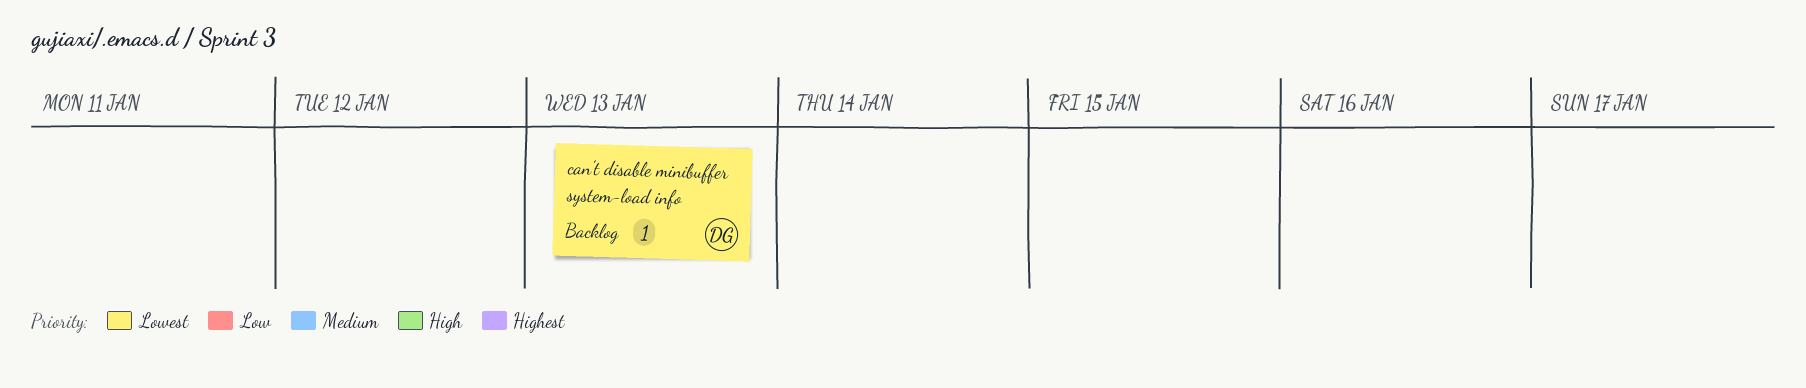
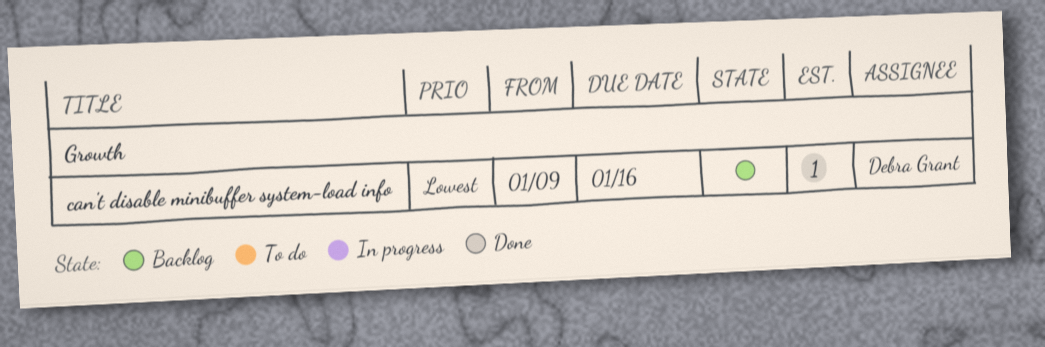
can't disable minibuffer system-load info, due: Jan 13 -> Jan 16

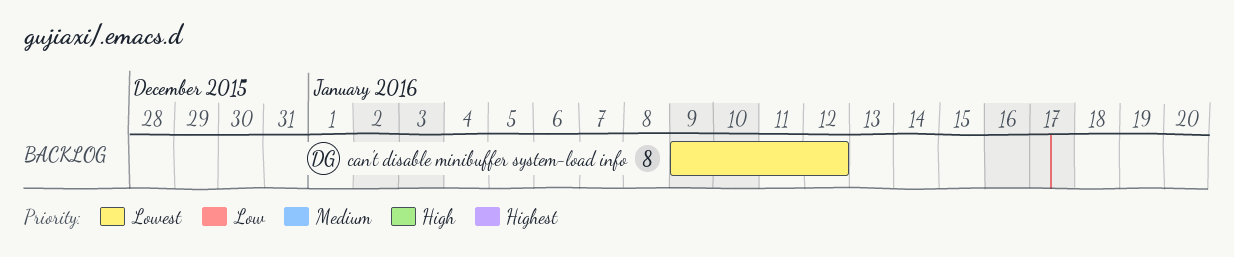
can't disable minibuffer system-load info, estimate: 1 -> 8
can't disable minibuffer system-load info, due: Jan 16 -> Jan 12

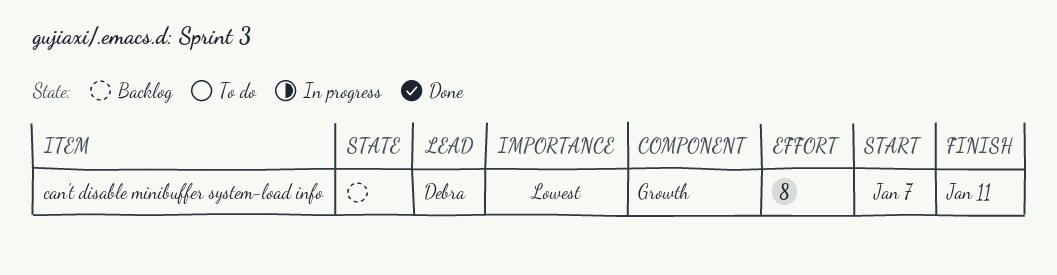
can't disable minibuffer system-load info, start: Jan 9 -> Jan 7
can't disable minibuffer system-load info, due: Jan 12 -> Jan 11

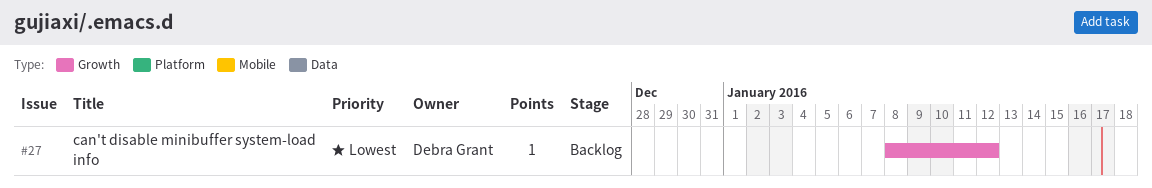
can't disable minibuffer system-load info, estimate: 8 -> 1
can't disable minibuffer system-load info, start: Jan 7 -> Jan 8
can't disable minibuffer system-load info, due: Jan 11 -> Jan 12

